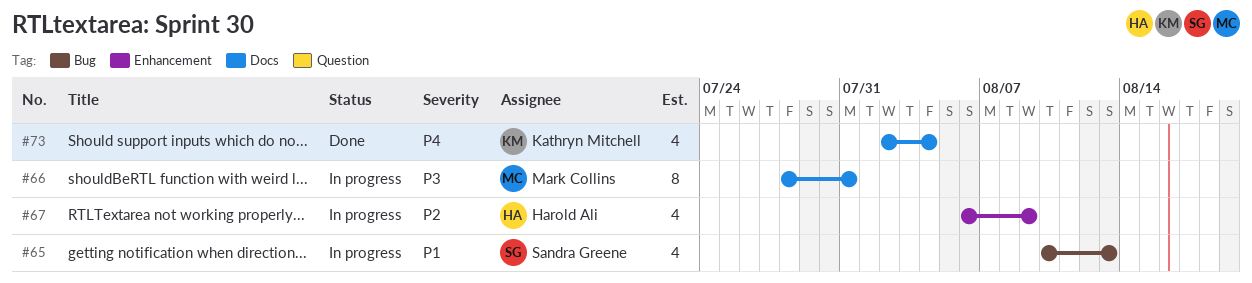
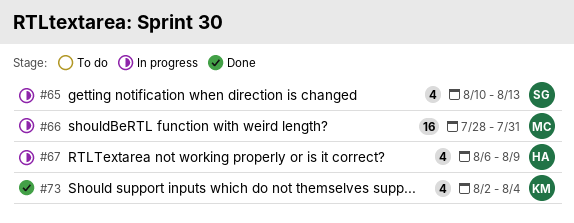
#66, estimate: 8 -> 16

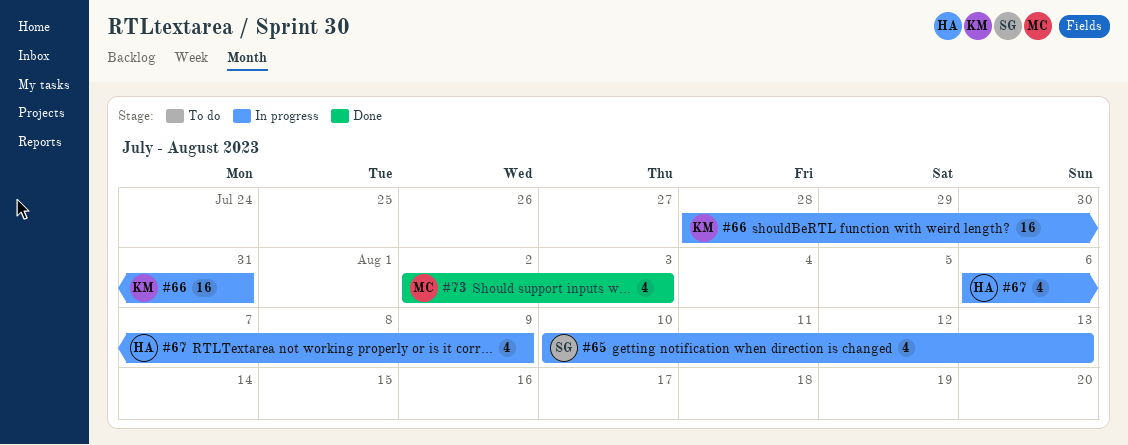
#66, owner: MC -> KM
#73, owner: KM -> MC
#73, due: Aug 4 -> Aug 3

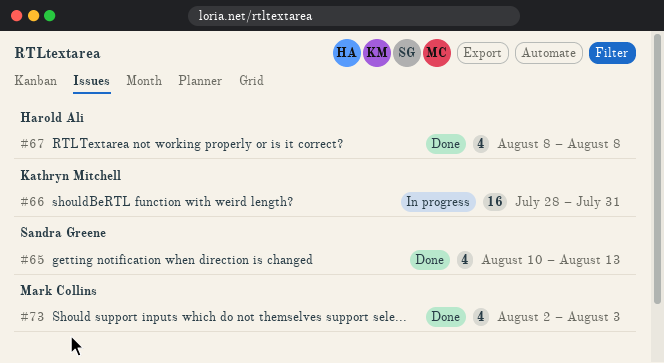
#65, status: In progress -> Done
#67, status: In progress -> Done
#67, start: Aug 6 -> Aug 8
#67, due: Aug 9 -> Aug 8

